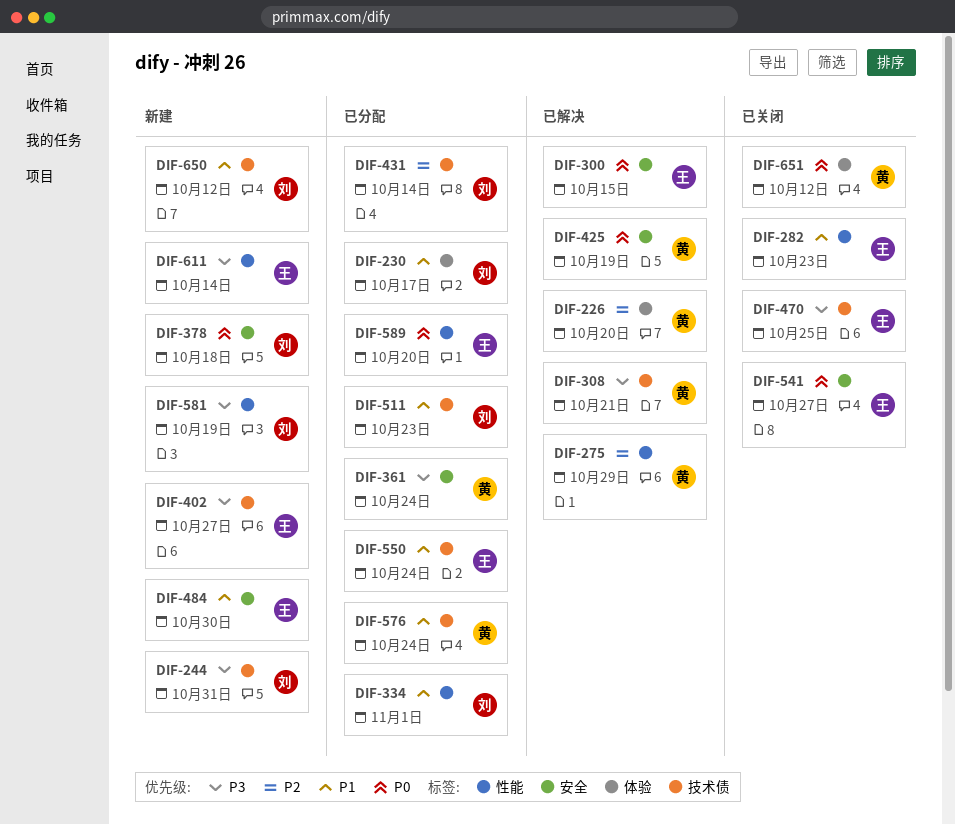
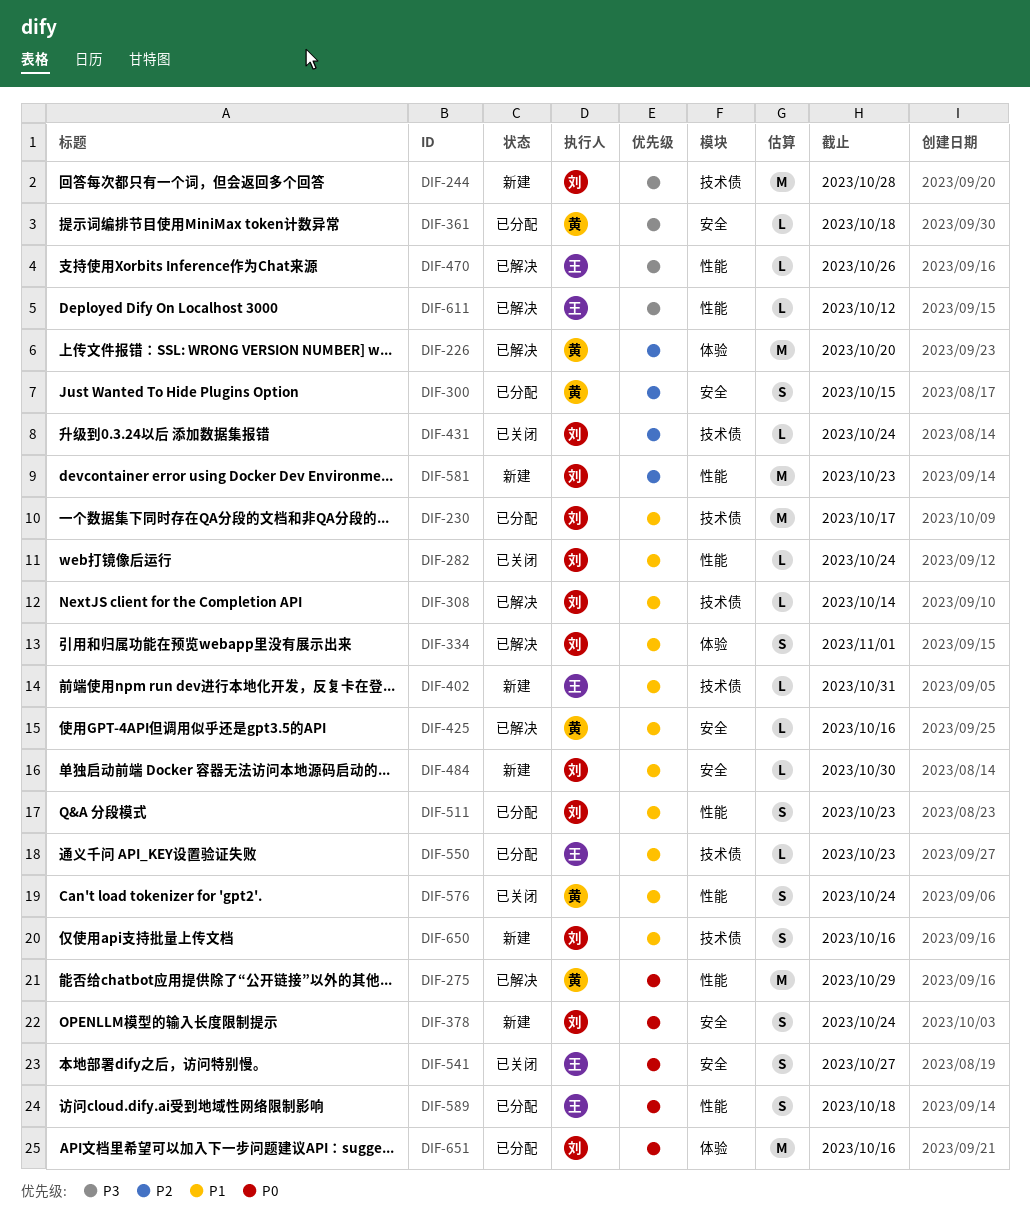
DIF-230, label: 体验 -> 技术债
DIF-244, due: Oct 31 -> Oct 28
DIF-275, priority: P2 -> P0
DIF-282, owner: 王 -> 刘
DIF-282, due: Oct 23 -> Oct 24
DIF-300, status: 已解决 -> 已分配
DIF-300, owner: 王 -> 黄
DIF-300, priority: P0 -> P2
DIF-308, owner: 黄 -> 刘
DIF-308, priority: P3 -> P1
DIF-308, due: Oct 21 -> Oct 14
DIF-334, status: 已分配 -> 已解决
DIF-334, label: 性能 -> 体验
DIF-361, due: Oct 24 -> Oct 18
DIF-378, due: Oct 18 -> Oct 24
DIF-402, priority: P3 -> P1
DIF-402, due: Oct 27 -> Oct 31
DIF-425, priority: P0 -> P1
DIF-425, due: Oct 19 -> Oct 16
DIF-431, status: 已分配 -> 已关闭
DIF-431, due: Oct 14 -> Oct 24
DIF-470, status: 已关闭 -> 已解决
DIF-470, label: 技术债 -> 性能
DIF-470, due: Oct 25 -> Oct 26
DIF-484, owner: 王 -> 刘
DIF-511, label: 技术债 -> 性能
DIF-550, due: Oct 24 -> Oct 23
DIF-576, status: 已分配 -> 已关闭
DIF-576, label: 技术债 -> 性能
DIF-581, priority: P3 -> P2
DIF-581, due: Oct 19 -> Oct 23
DIF-589, due: Oct 20 -> Oct 18
DIF-611, status: 新建 -> 已解决
DIF-611, due: Oct 14 -> Oct 12
DIF-650, due: Oct 12 -> Oct 16
DIF-651, status: 已关闭 -> 已分配
DIF-651, owner: 黄 -> 刘
DIF-651, due: Oct 12 -> Oct 16

